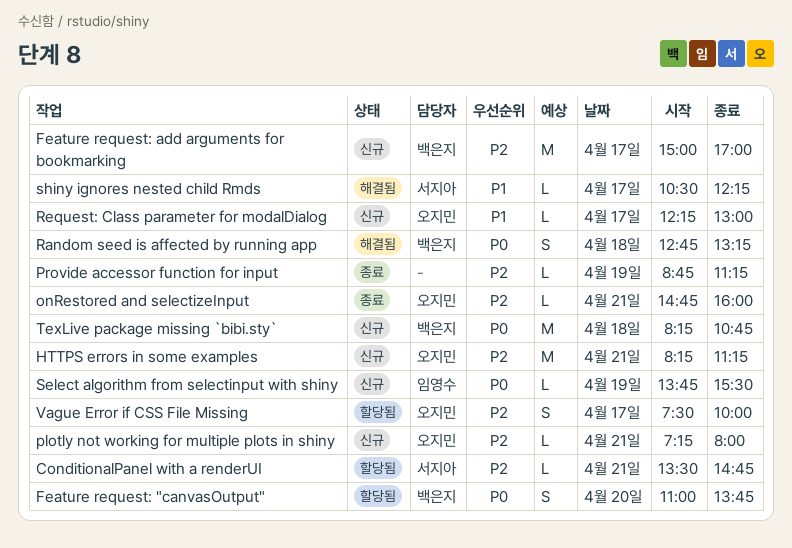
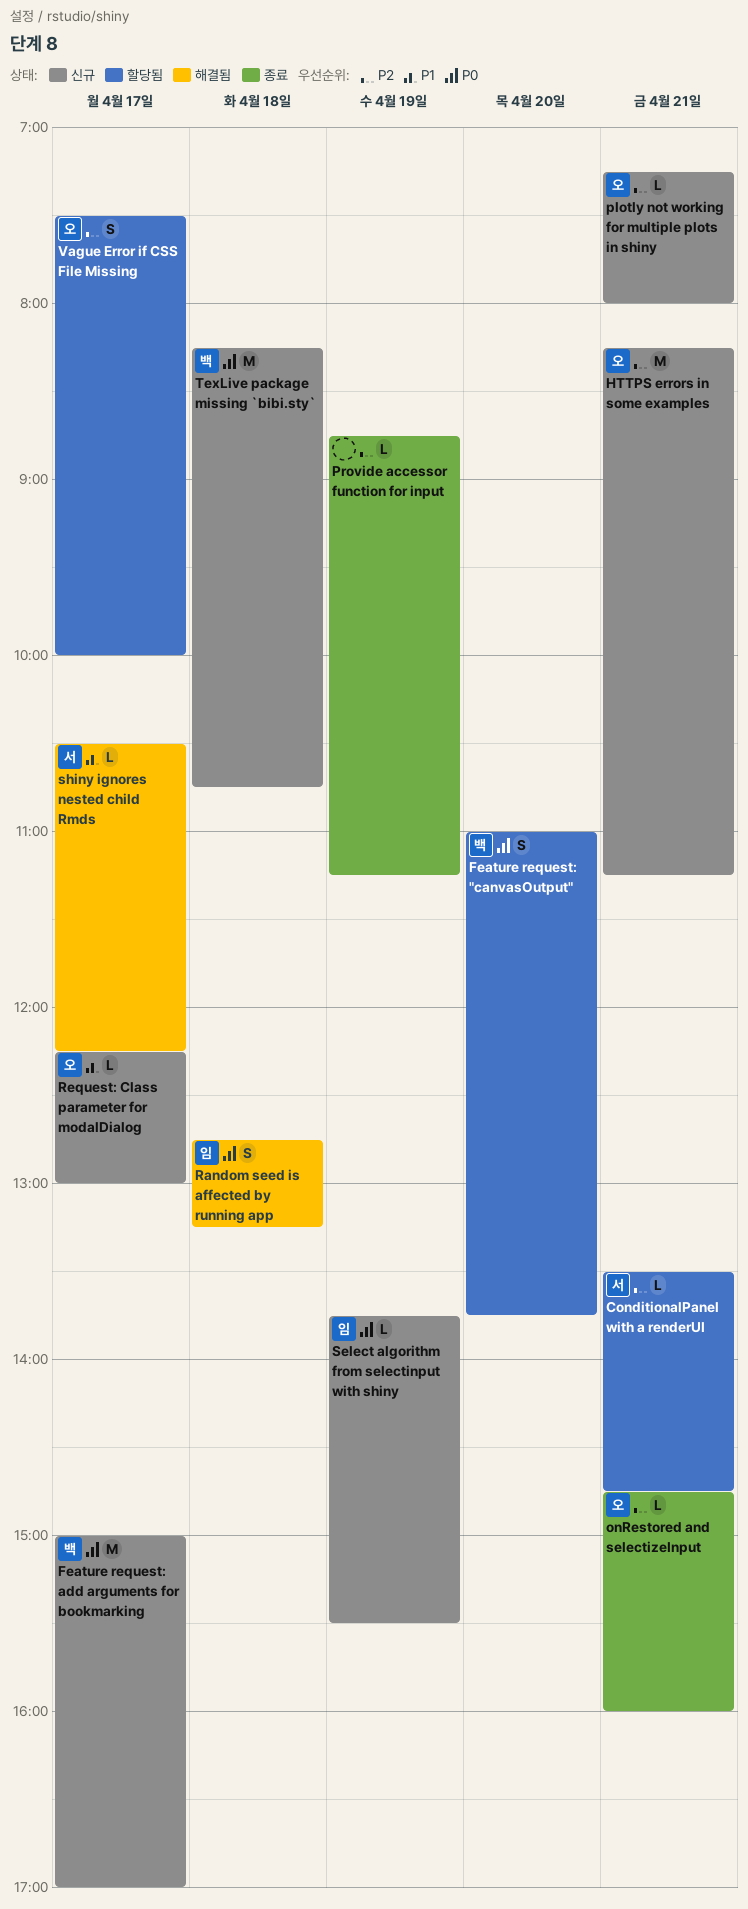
Feature request: add arguments for bookmarking, priority: P2 -> P0
Random seed is affected by running app, owner: 백은지 -> 임영수

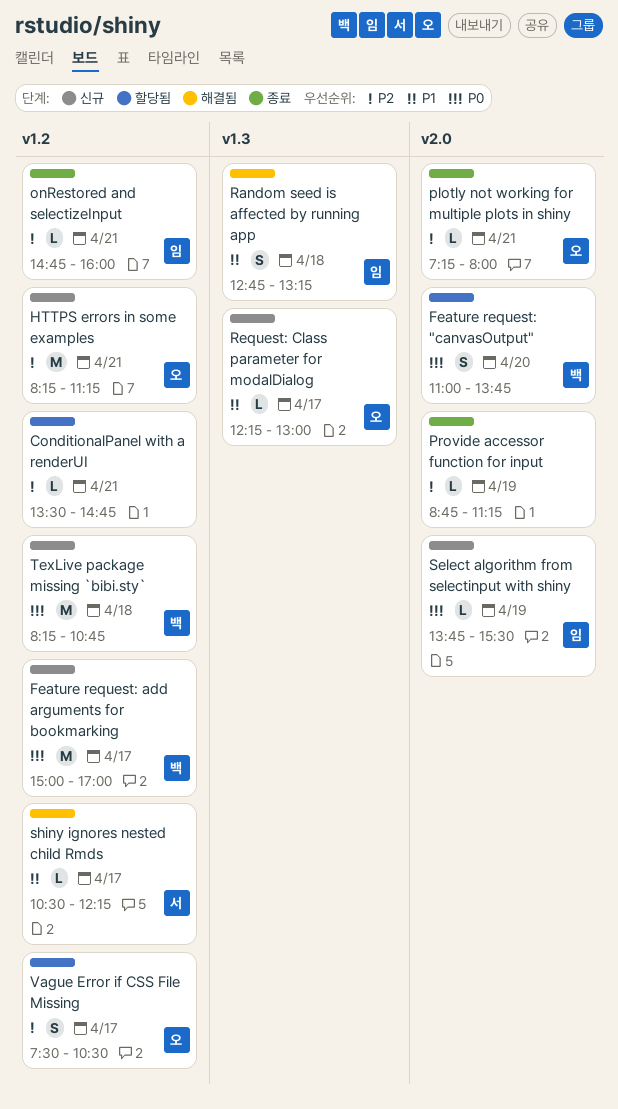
ConditionalPanel with a renderUI, owner: 서 -> none
onRestored and selectizeInput, owner: 오 -> 임
plotly not working for multiple plots in shiny, status: 신규 -> 종료
Random seed is affected by running app, priority: P0 -> P1
Vague Error if CSS File Missing, ends: 10:00 -> 10:30

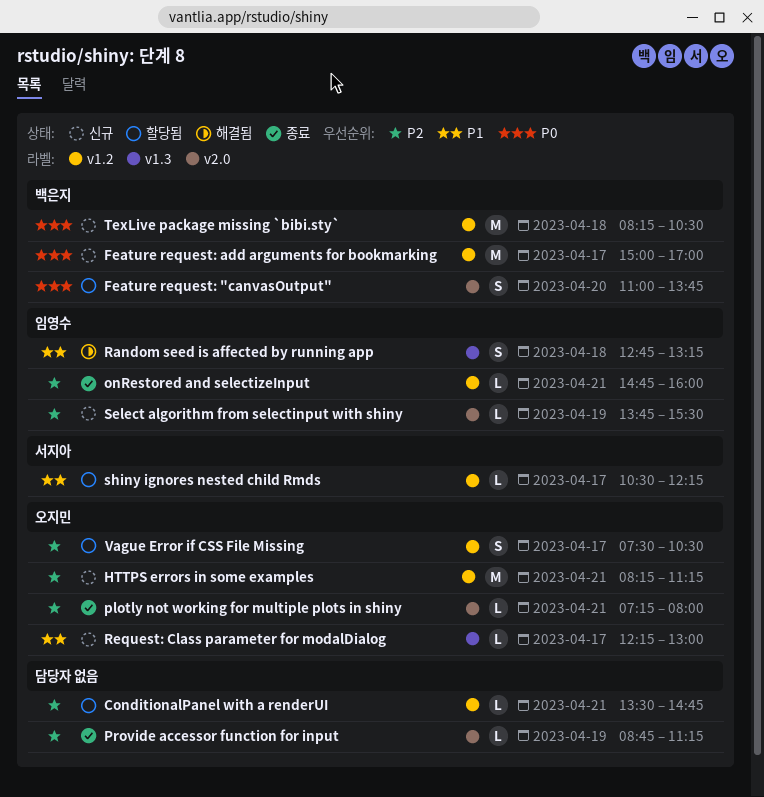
Select algorithm from selectinput with shiny, priority: P0 -> P2
shiny ignores nested child Rmds, status: 해결됨 -> 할당됨
TexLive package missing `bibi.sty`, ends: 10:45 -> 10:30

